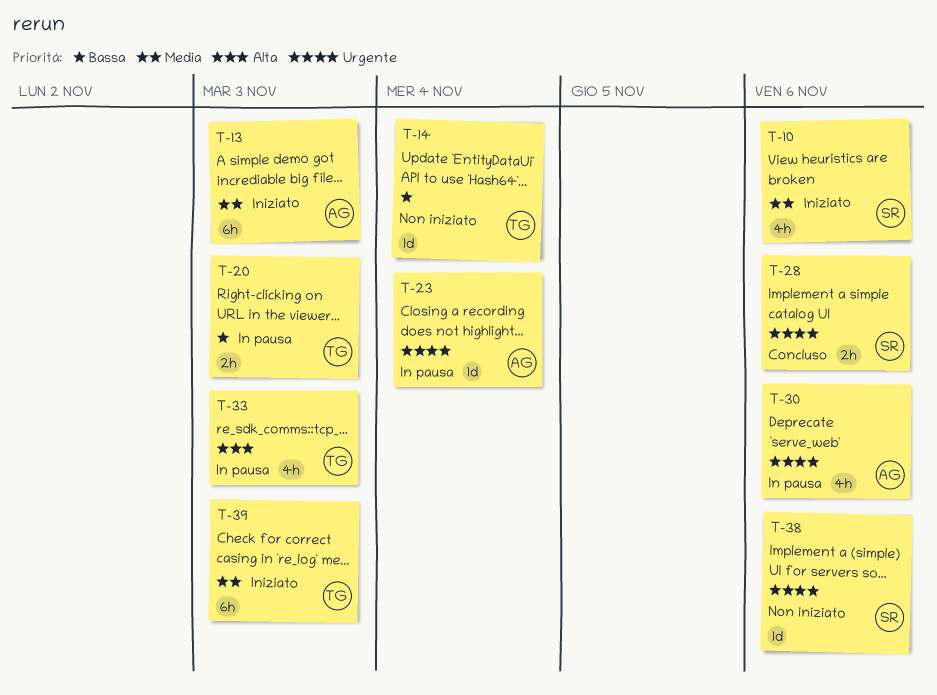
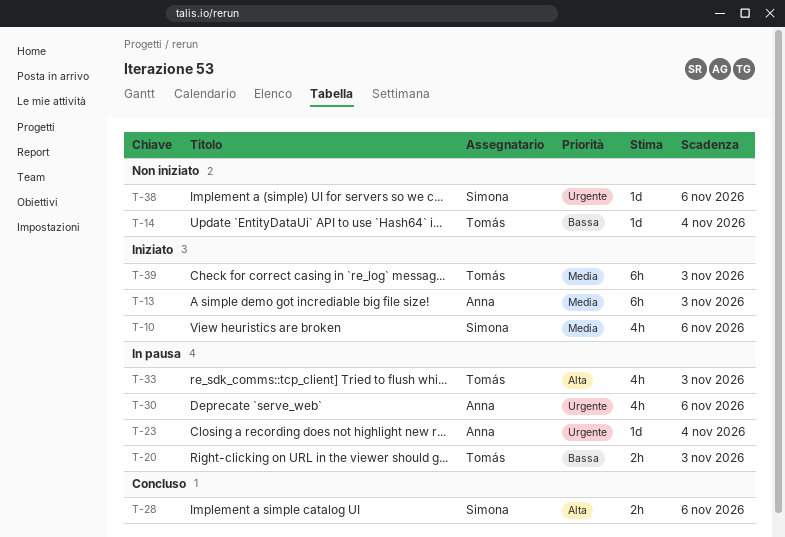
T-28, priority: Urgente -> Alta

